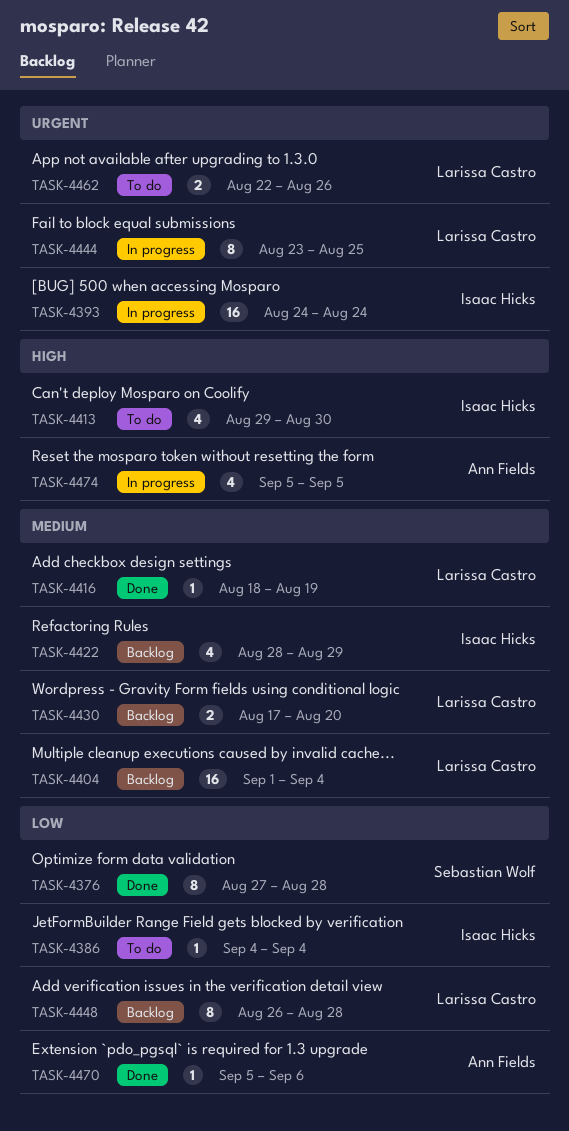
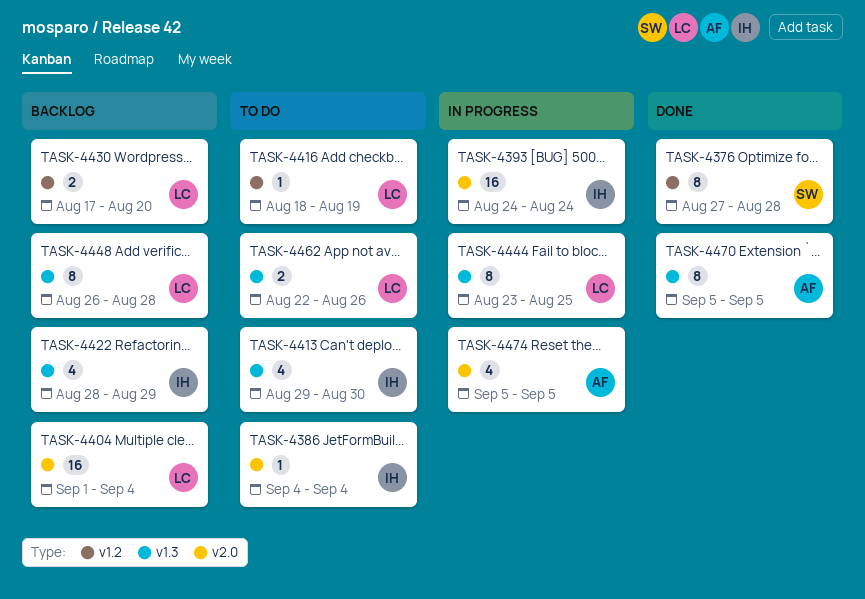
TASK-4416, status: Done -> To do
TASK-4470, estimate: 1 -> 8
TASK-4470, due: Sep 6 -> Sep 5

